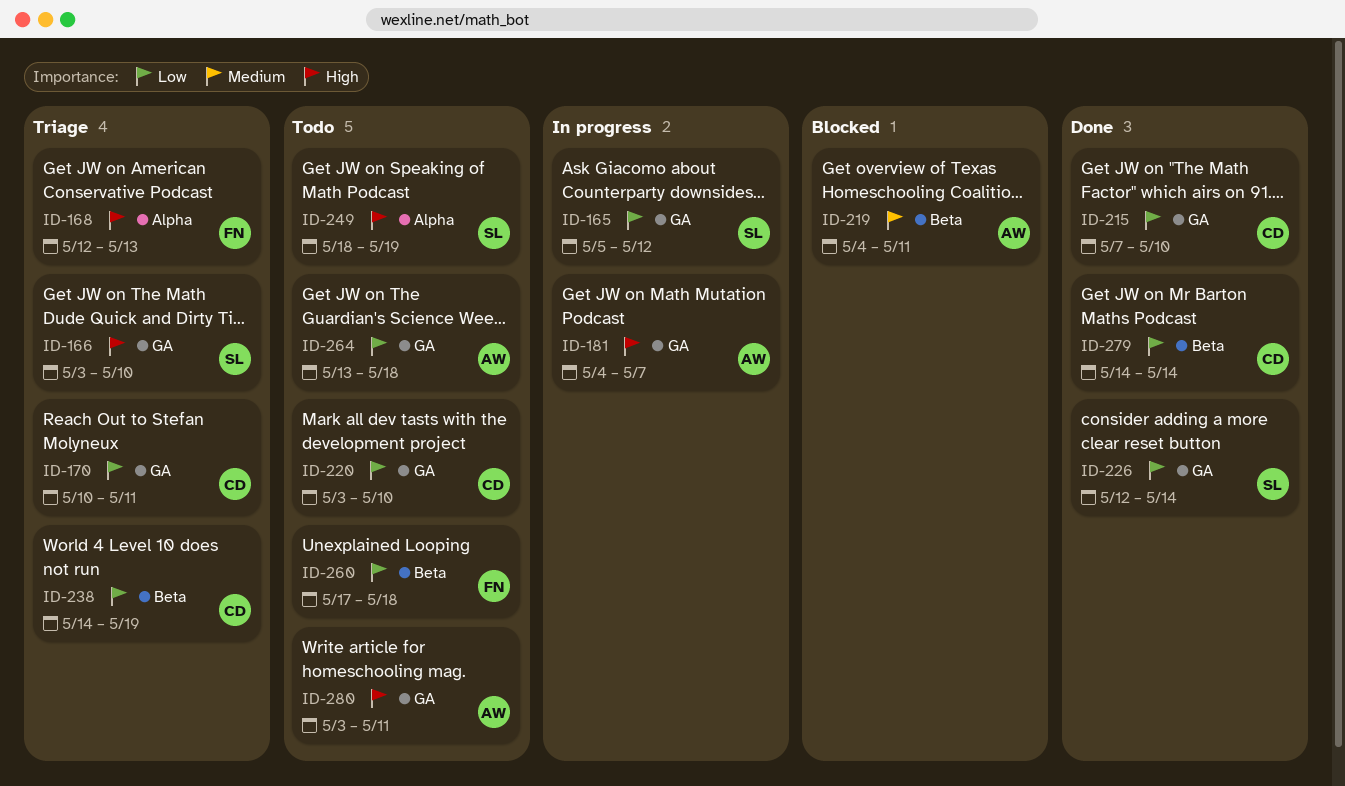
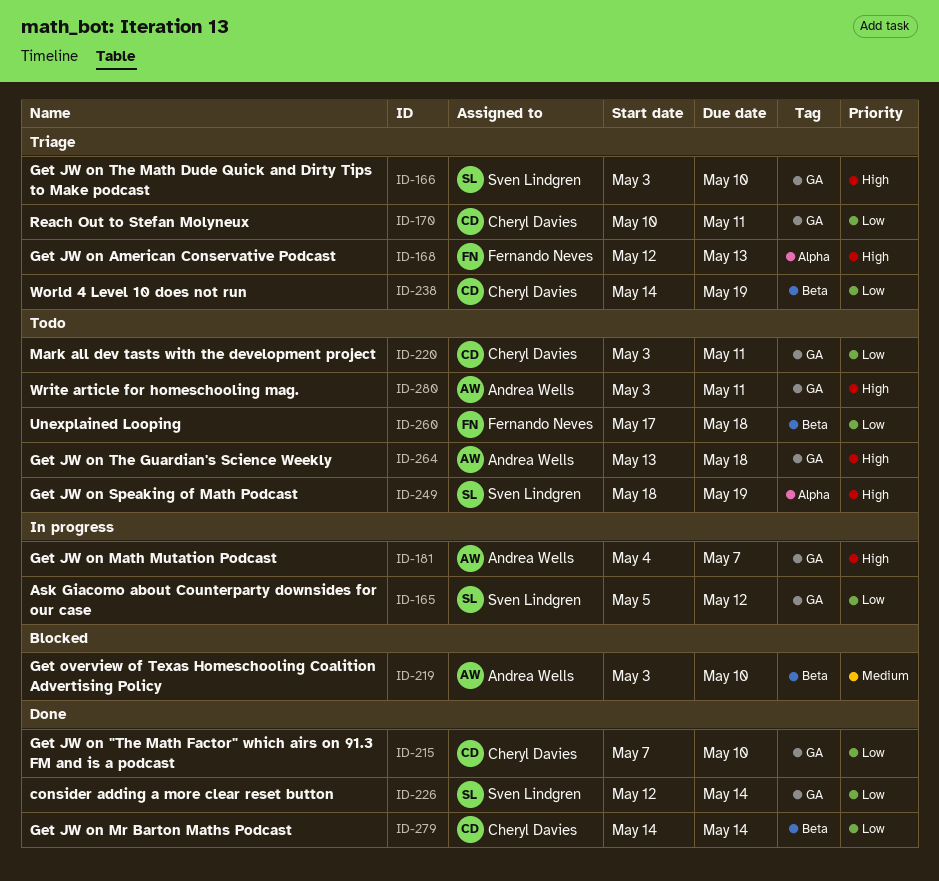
ID-219, start: May 4 -> May 3
ID-219, due: May 11 -> May 10
ID-220, due: May 10 -> May 11
ID-264, priority: Low -> High

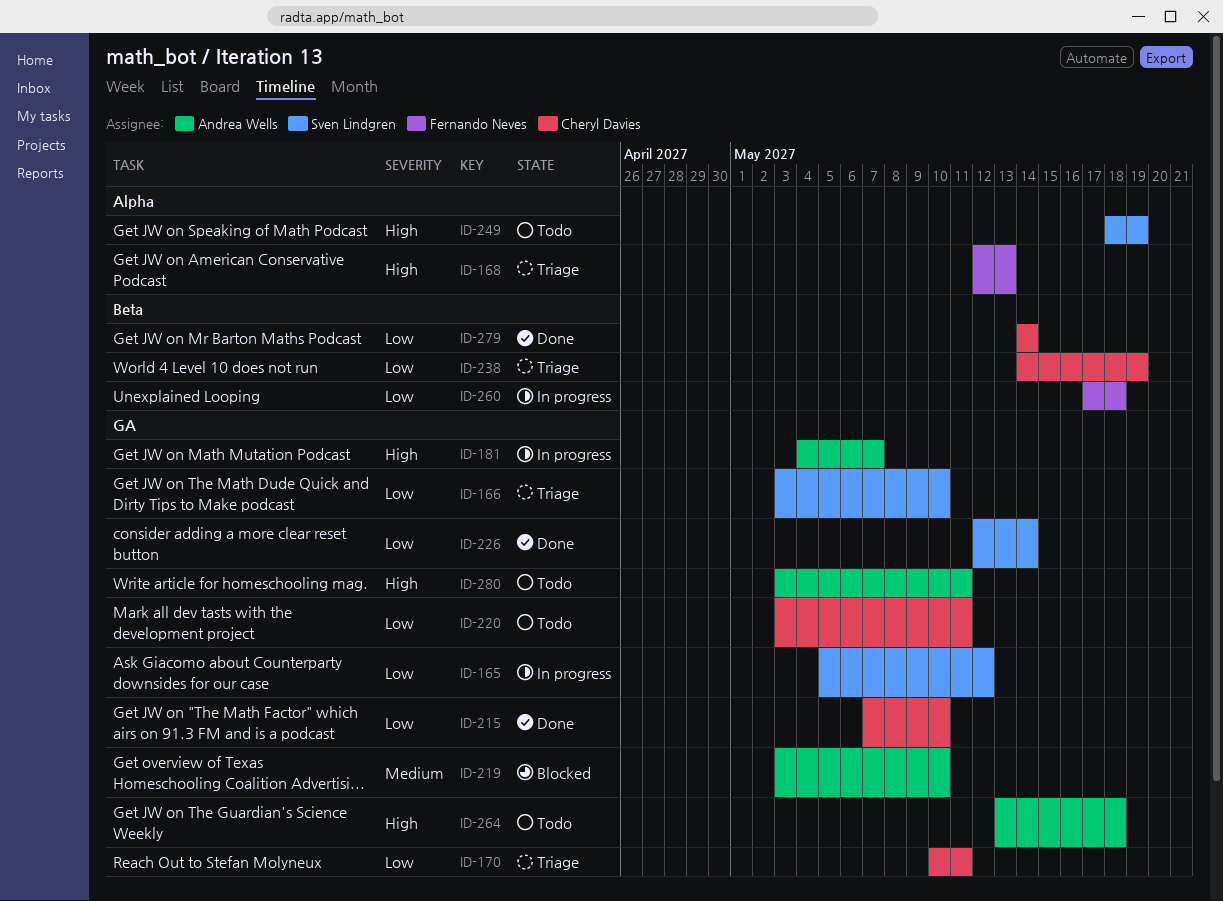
ID-166, priority: High -> Low
ID-219, label: Beta -> GA
ID-260, status: Todo -> In progress

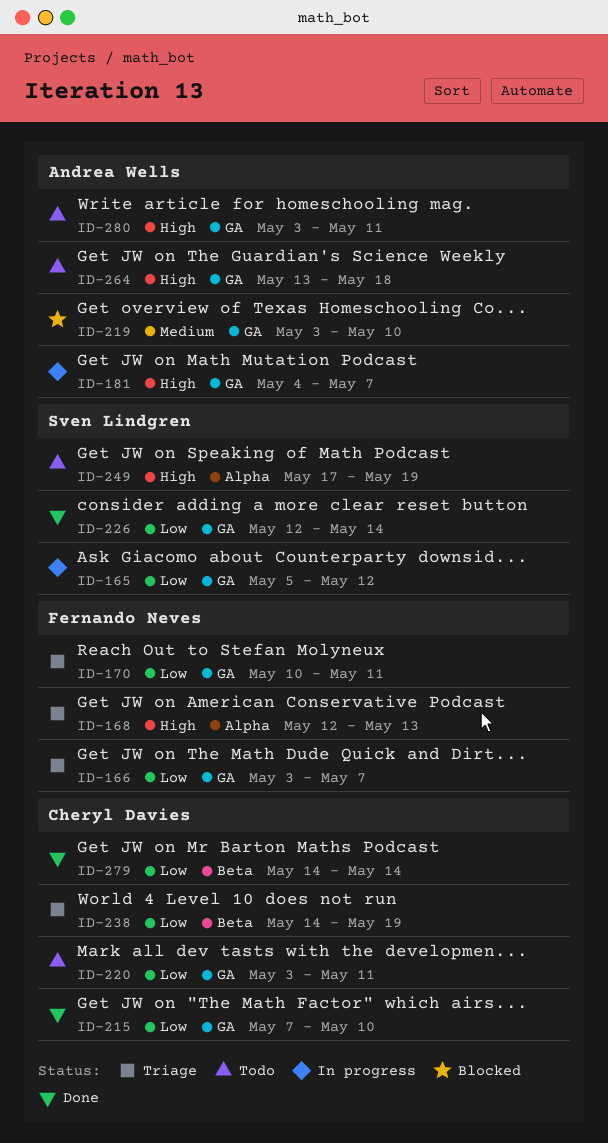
ID-166, owner: Sven Lindgren -> Fernando Neves
ID-166, due: May 10 -> May 7
ID-170, owner: Cheryl Davies -> Fernando Neves
ID-249, start: May 18 -> May 17
ID-260: present -> none

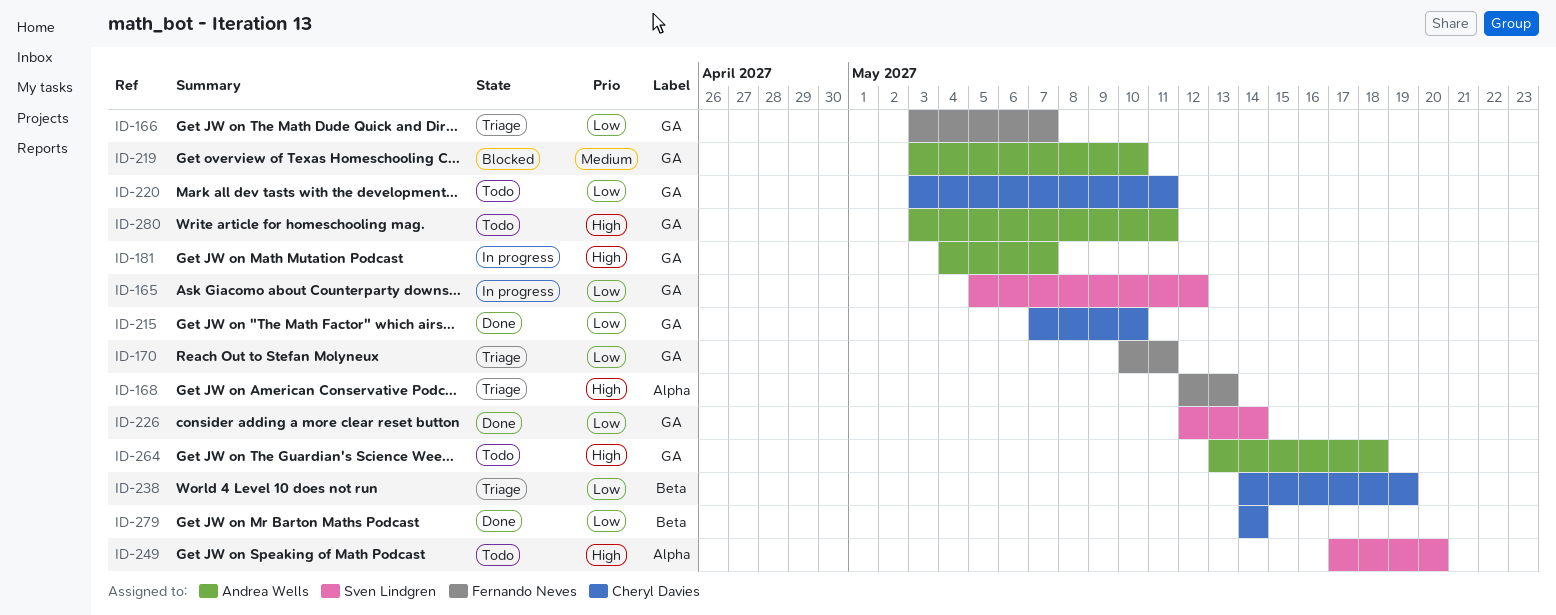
ID-249, due: May 19 -> May 20

